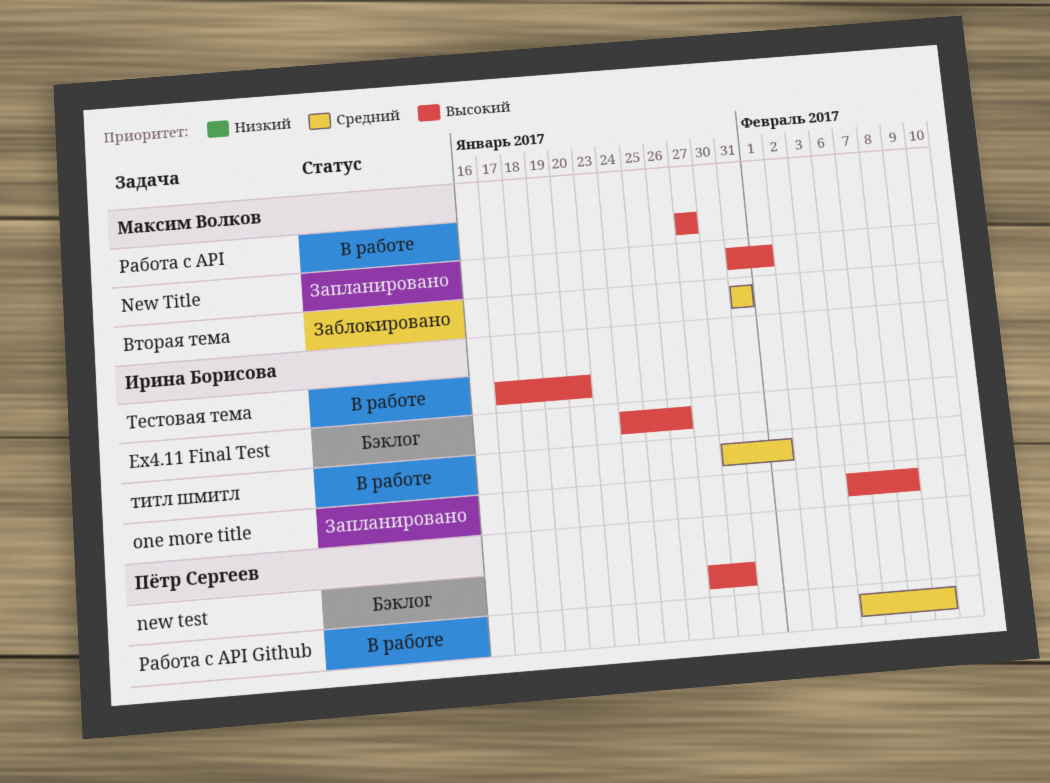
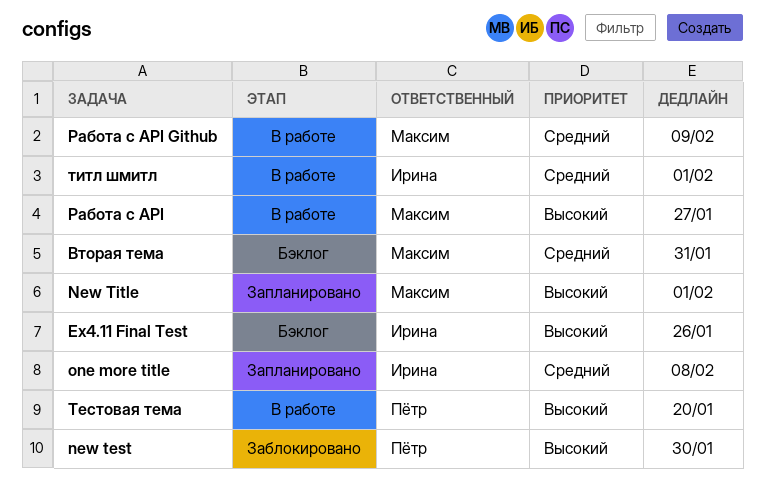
new test, status: Бэклог -> Заблокировано
one more title, priority: Высокий -> Средний
Вторая тема, status: Заблокировано -> Бэклог
Работа с API Github, owner: Пётр Сергеев -> Максим Волков
Тестовая тема, owner: Ирина Борисова -> Пётр Сергеев

